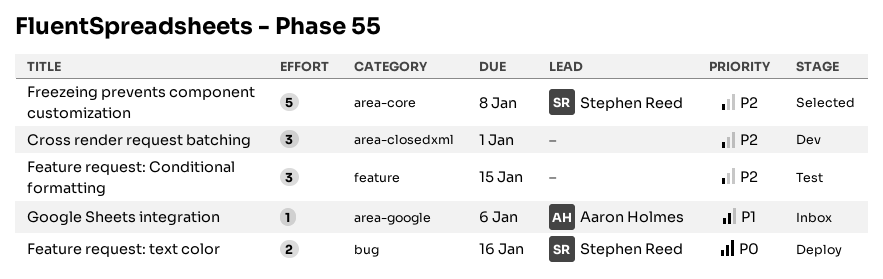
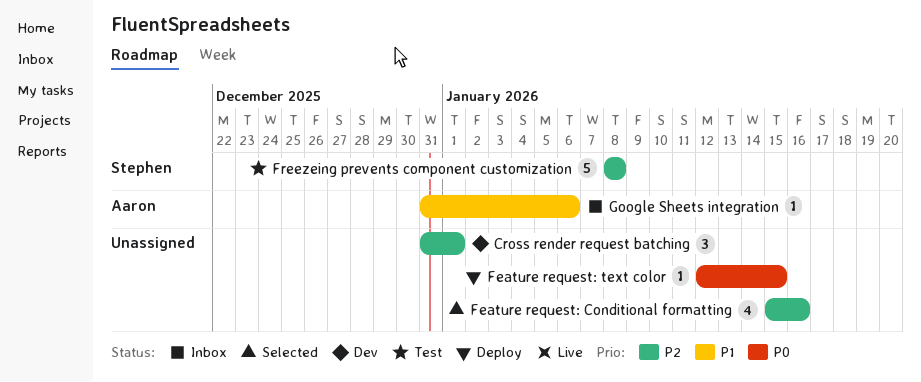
Feature request: Conditional formatting, status: Test -> Selected
Feature request: Conditional formatting, estimate: 3 -> 4
Feature request: Conditional formatting, due: Jan 15 -> Jan 16
Feature request: text color, owner: Stephen Reed -> none
Feature request: text color, estimate: 2 -> 1
Feature request: text color, due: Jan 16 -> Jan 15
Freezeing prevents component customization, status: Selected -> Test

